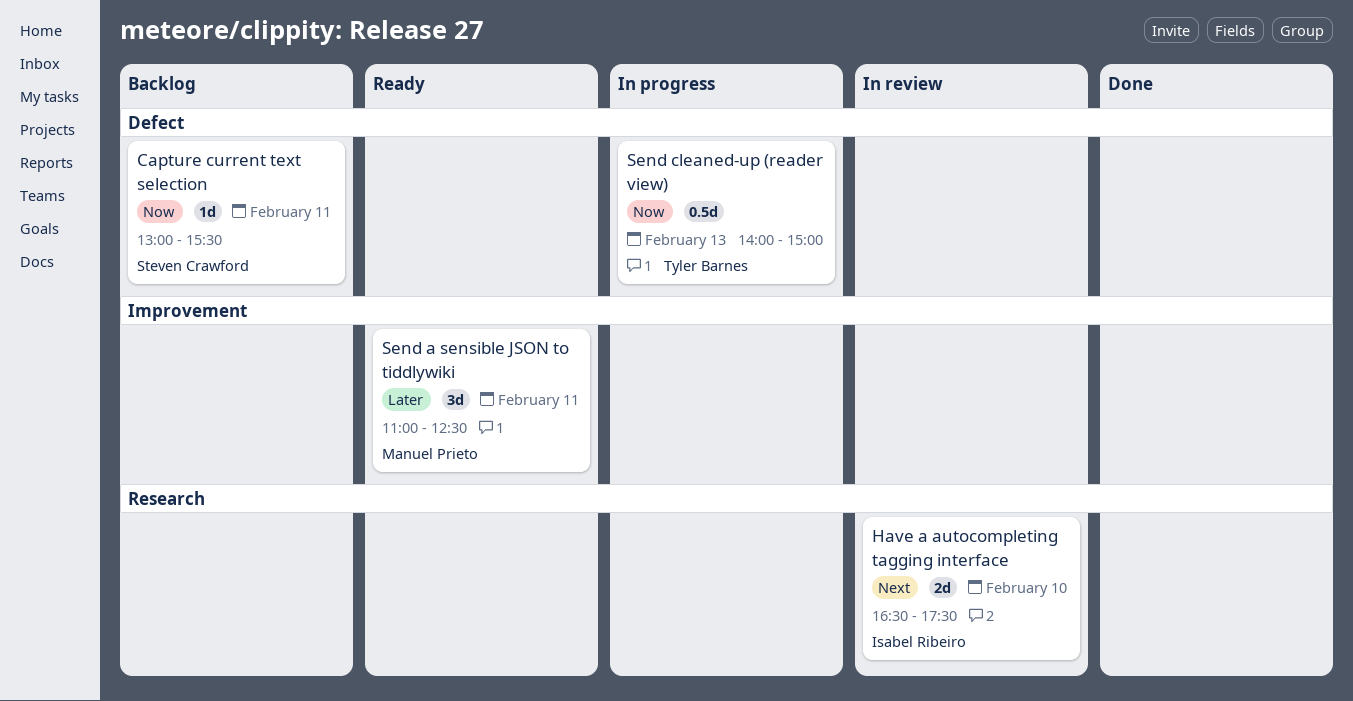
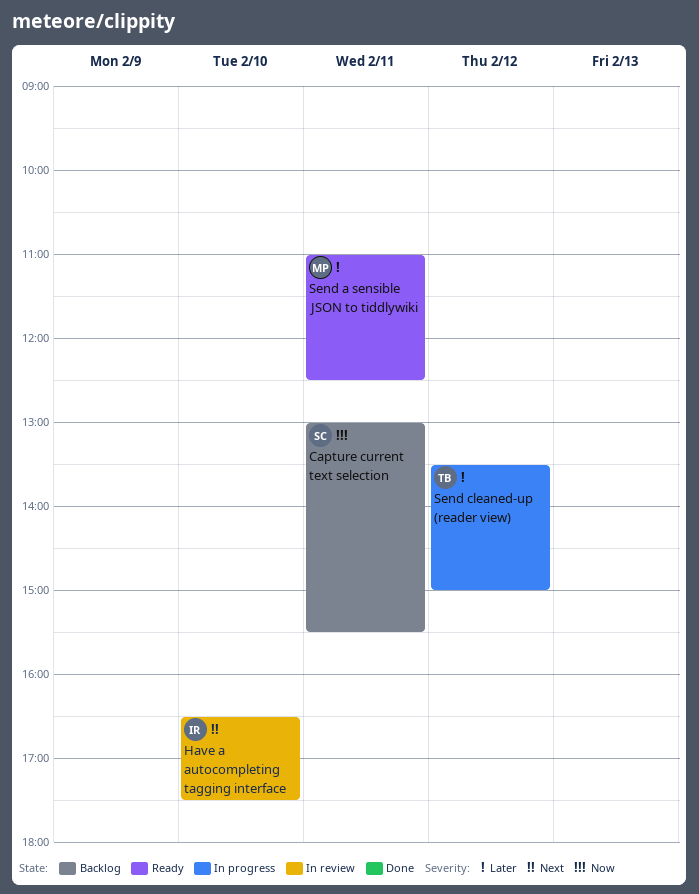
Send cleaned-up (reader view), priority: Now -> Later
Send cleaned-up (reader view), day: Feb 13 -> Feb 12
Send cleaned-up (reader view), begins: 14:00 -> 13:30

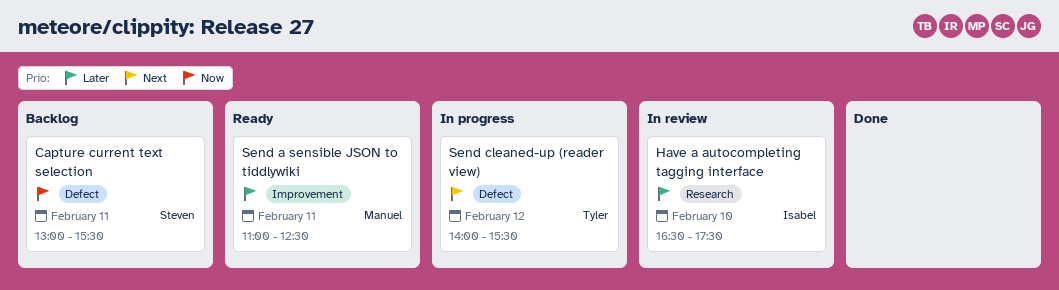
Have a autocompleting tagging interface, priority: Next -> Later
Send cleaned-up (reader view), priority: Later -> Next
Send cleaned-up (reader view), begins: 13:30 -> 14:00
Send cleaned-up (reader view), ends: 15:00 -> 15:30

